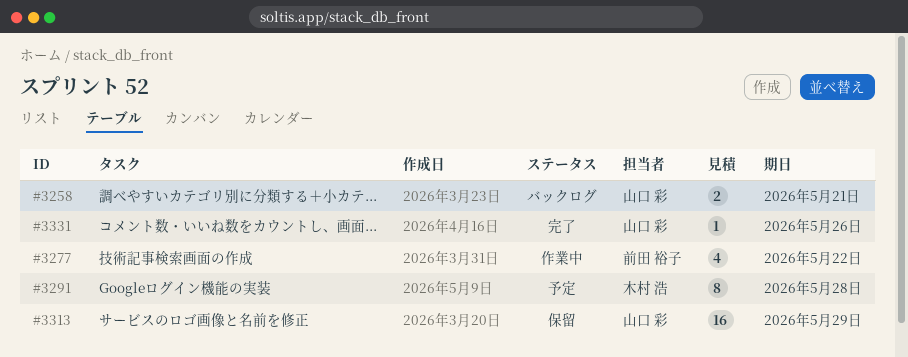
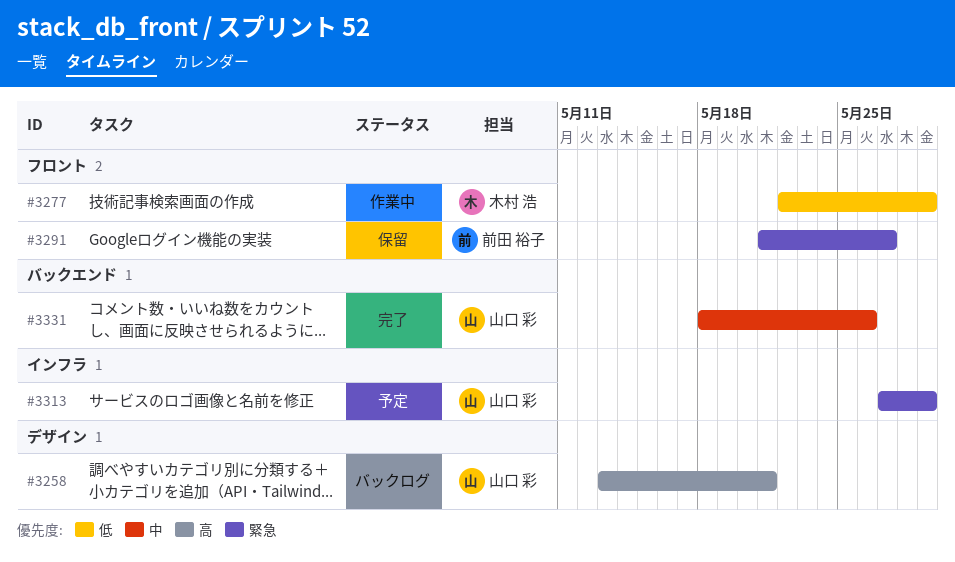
#3277, owner: 前田 裕子 -> 木村 浩
#3277, due: May 22 -> May 29
#3291, status: 予定 -> 保留
#3291, owner: 木村 浩 -> 前田 裕子
#3291, due: May 28 -> May 27
#3313, status: 保留 -> 予定

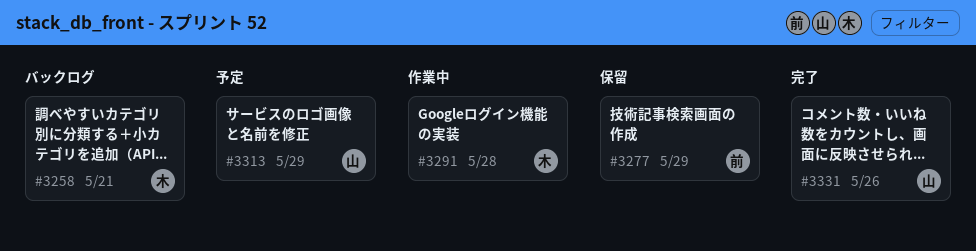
#3258, owner: 山口 彩 -> 木村 浩
#3277, status: 作業中 -> 保留
#3277, owner: 木村 浩 -> 前田 裕子
#3291, status: 保留 -> 作業中
#3291, owner: 前田 裕子 -> 木村 浩
#3291, due: May 27 -> May 28

